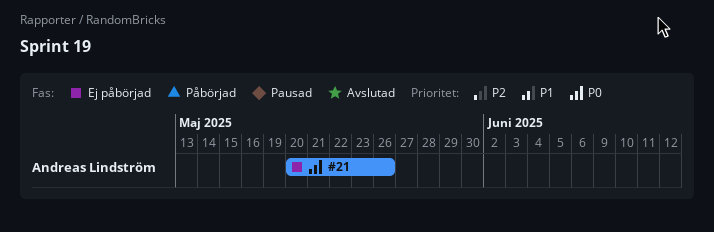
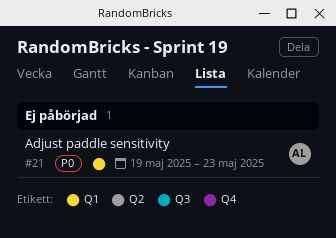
#21, start: May 20 -> May 19
#21, due: May 26 -> May 23

